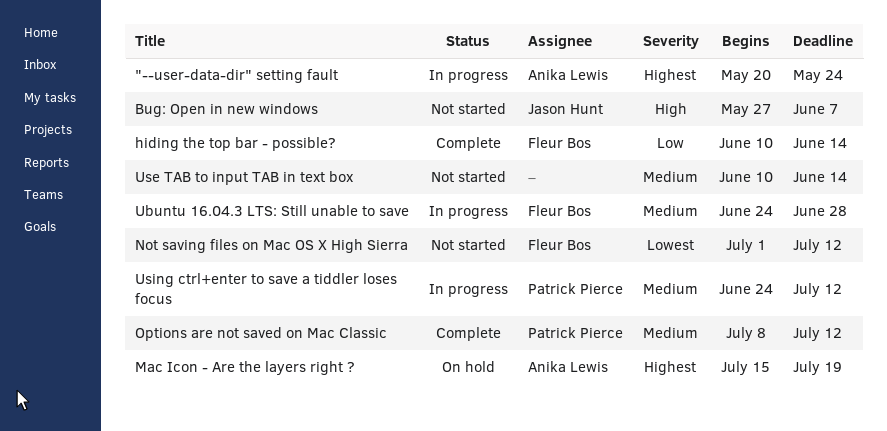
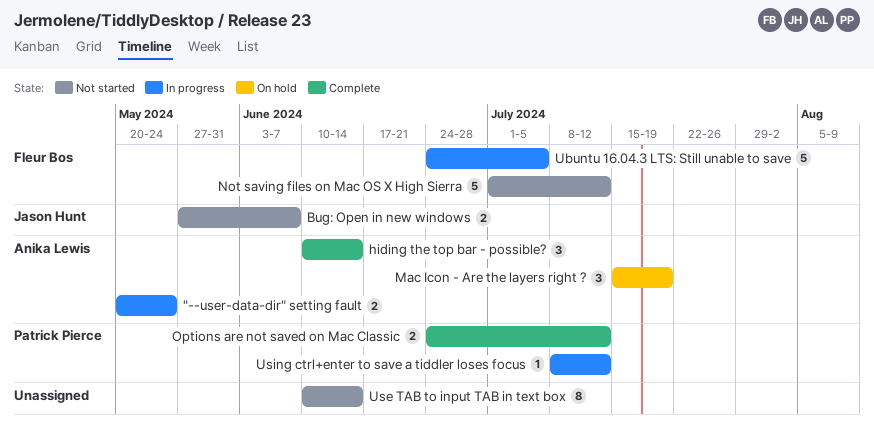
hiding the top bar - possible?, owner: Fleur Bos -> Anika Lewis
Options are not saved on Mac Classic, start: Jul 8 -> Jun 24
Ubuntu 16.04.3 LTS: Still unable to save, due: Jun 28 -> Jul 5
Using ctrl+enter to save a tiddler loses focus, start: Jun 24 -> Jul 8

